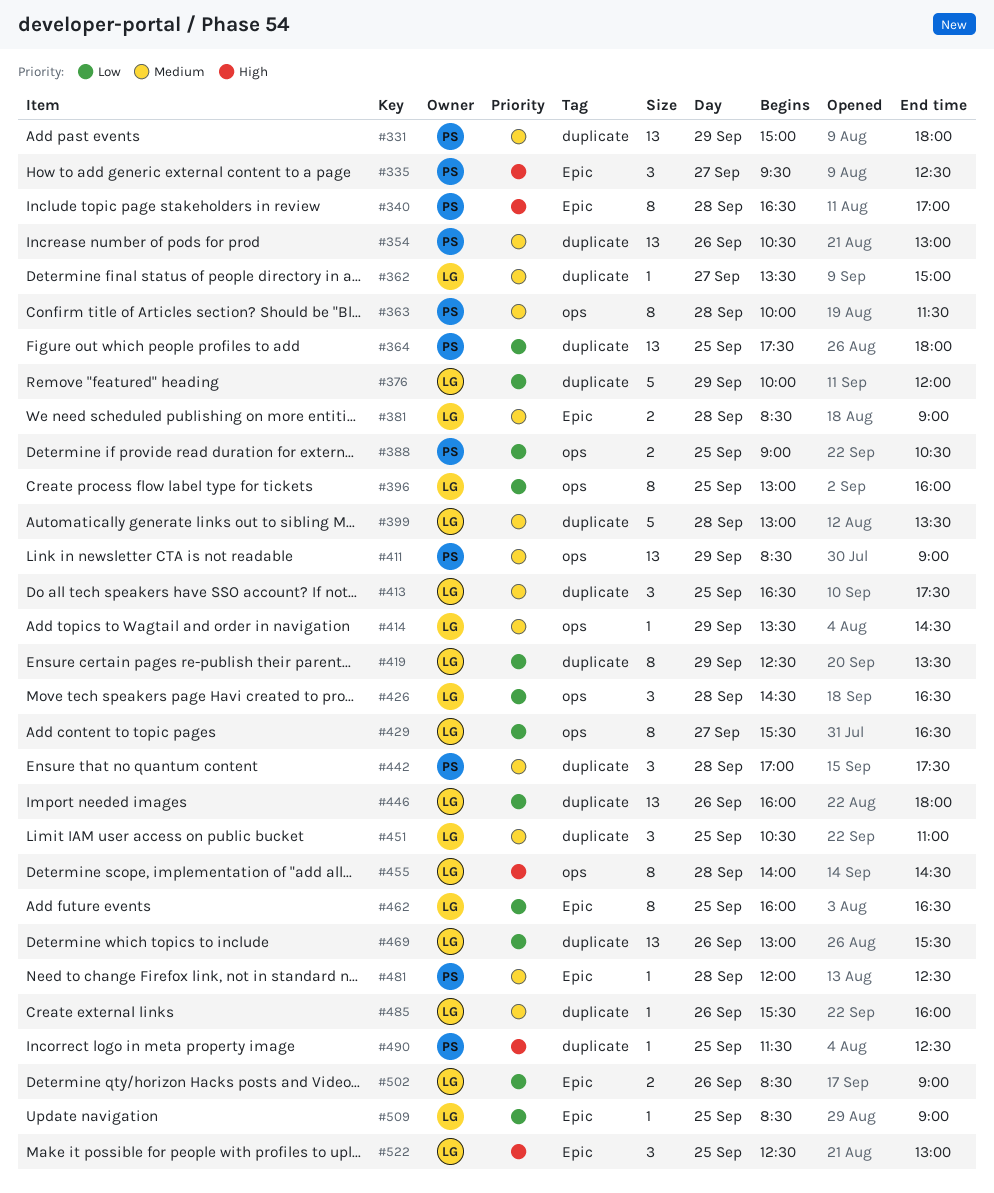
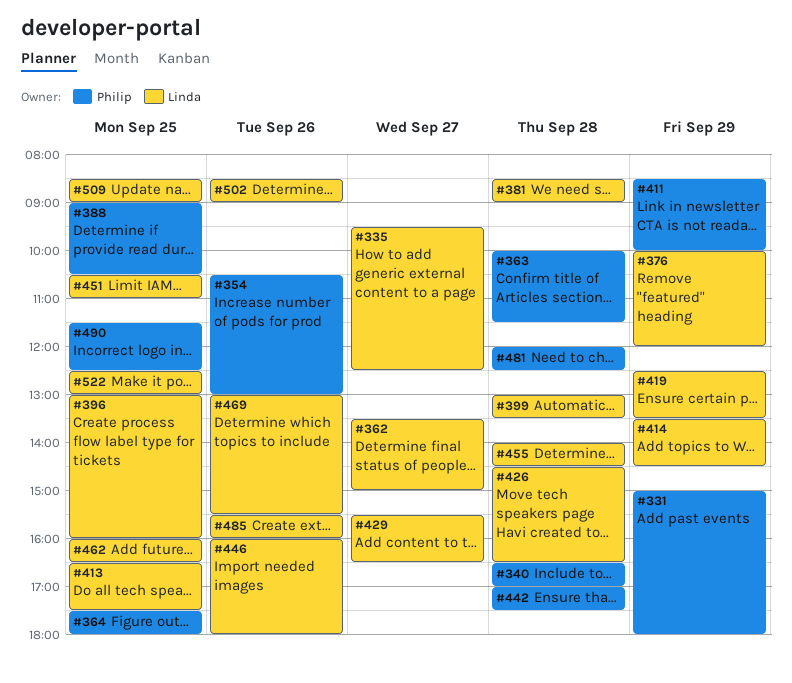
#335, owner: Philip -> Linda
#411, ends: 09:00 -> 10:00

